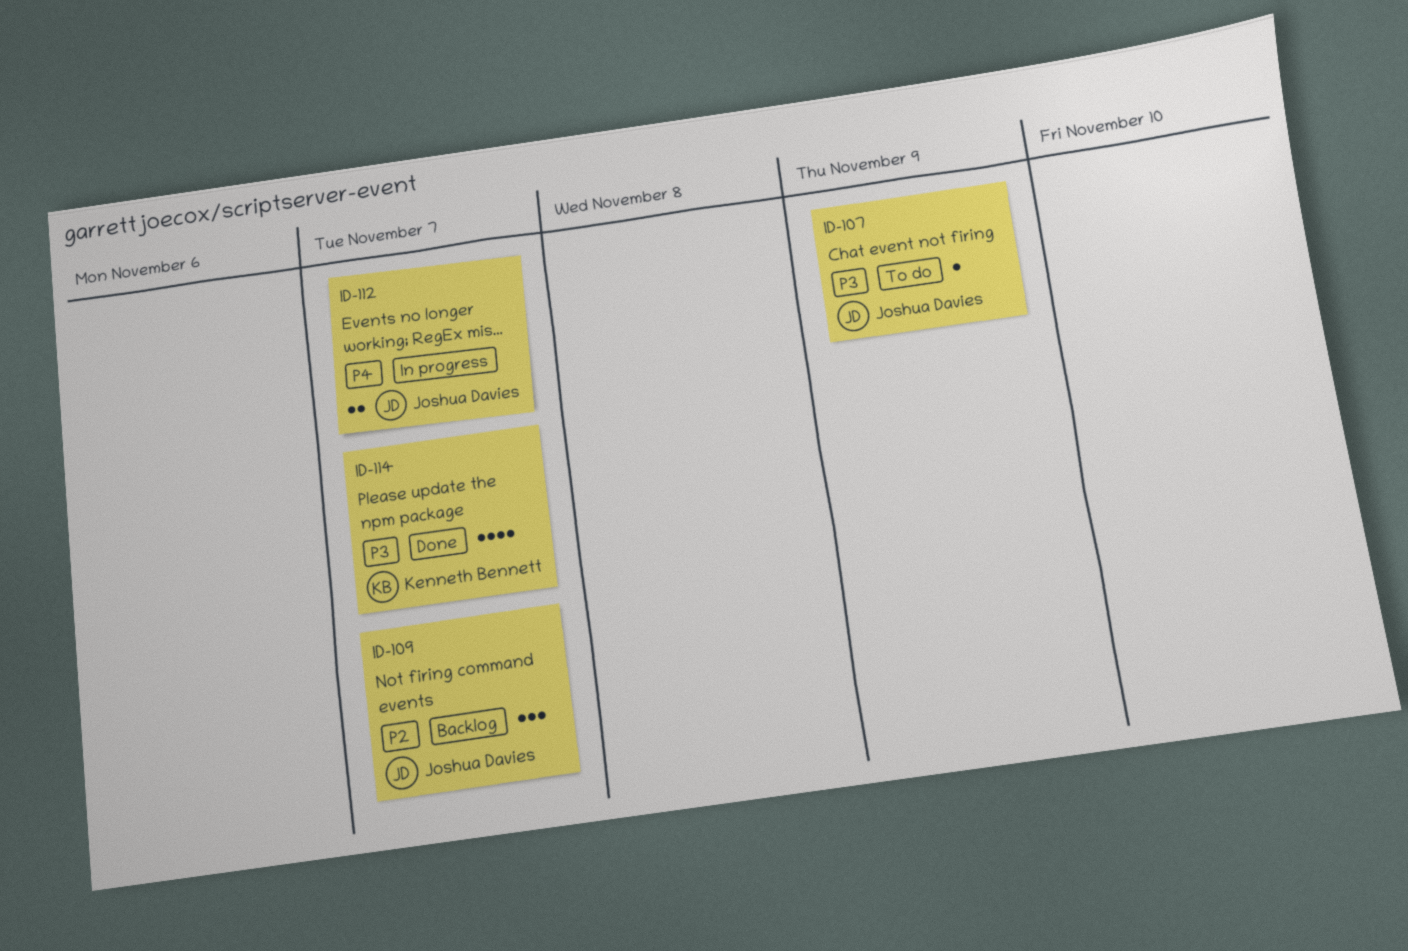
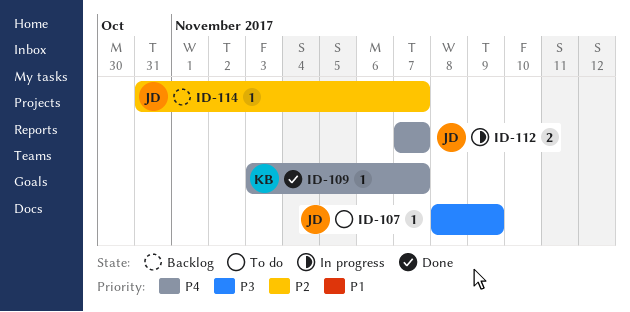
ID-109, status: Backlog -> Done
ID-109, owner: Joshua Davies -> Kenneth Bennett
ID-109, priority: P2 -> P4
ID-109, estimate: 3 -> 1
ID-114, status: Done -> Backlog
ID-114, owner: Kenneth Bennett -> Joshua Davies
ID-114, priority: P3 -> P2
ID-114, estimate: 4 -> 1

